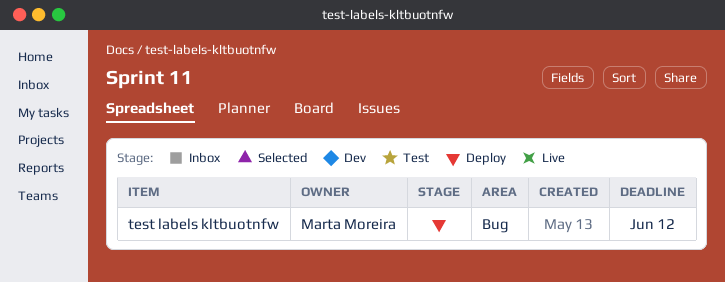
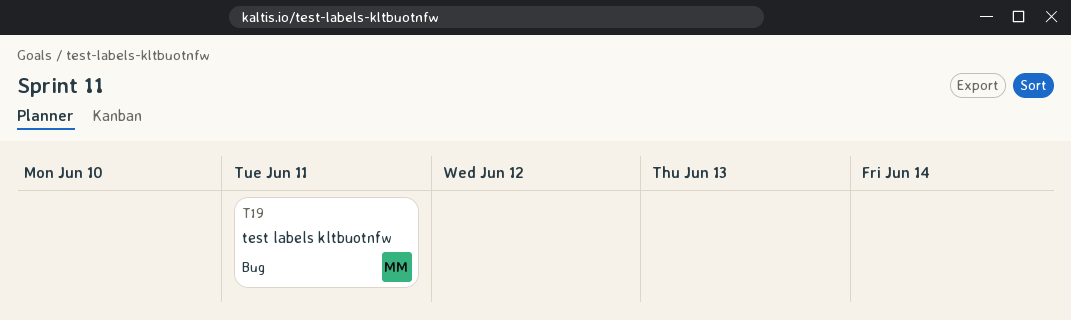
test labels kltbuotnfw, due: Jun 12 -> Jun 11

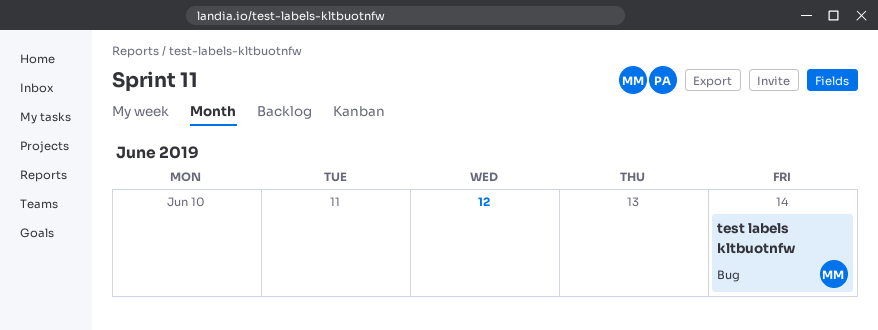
test labels kltbuotnfw, due: Jun 11 -> Jun 14

